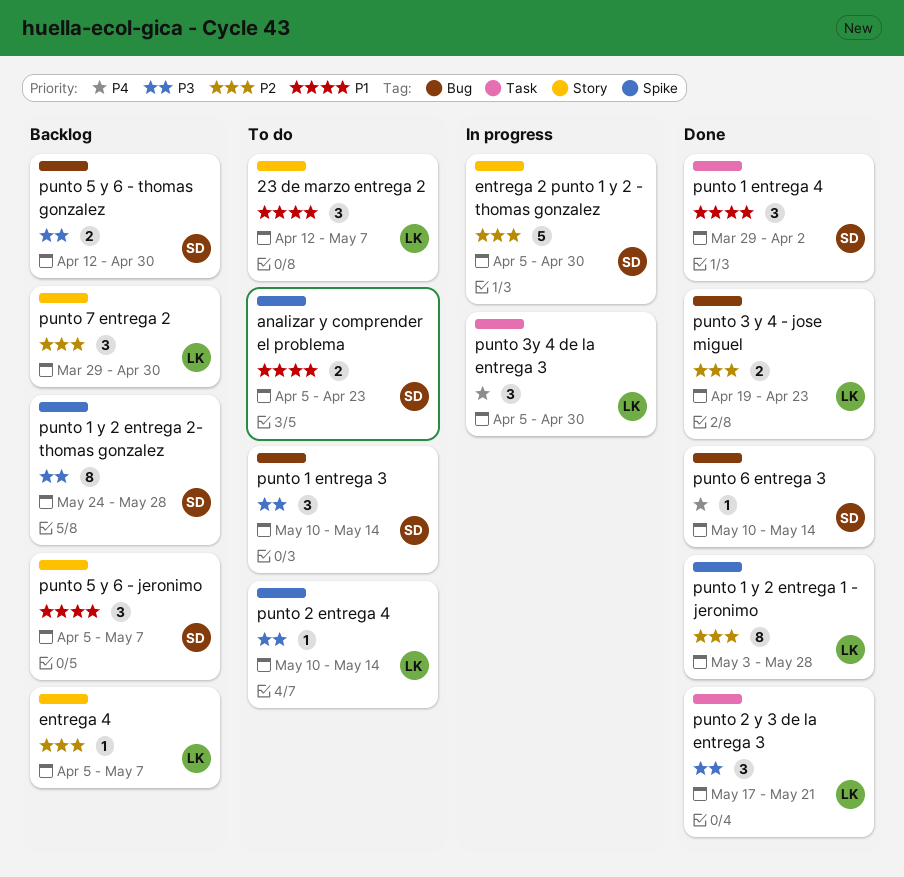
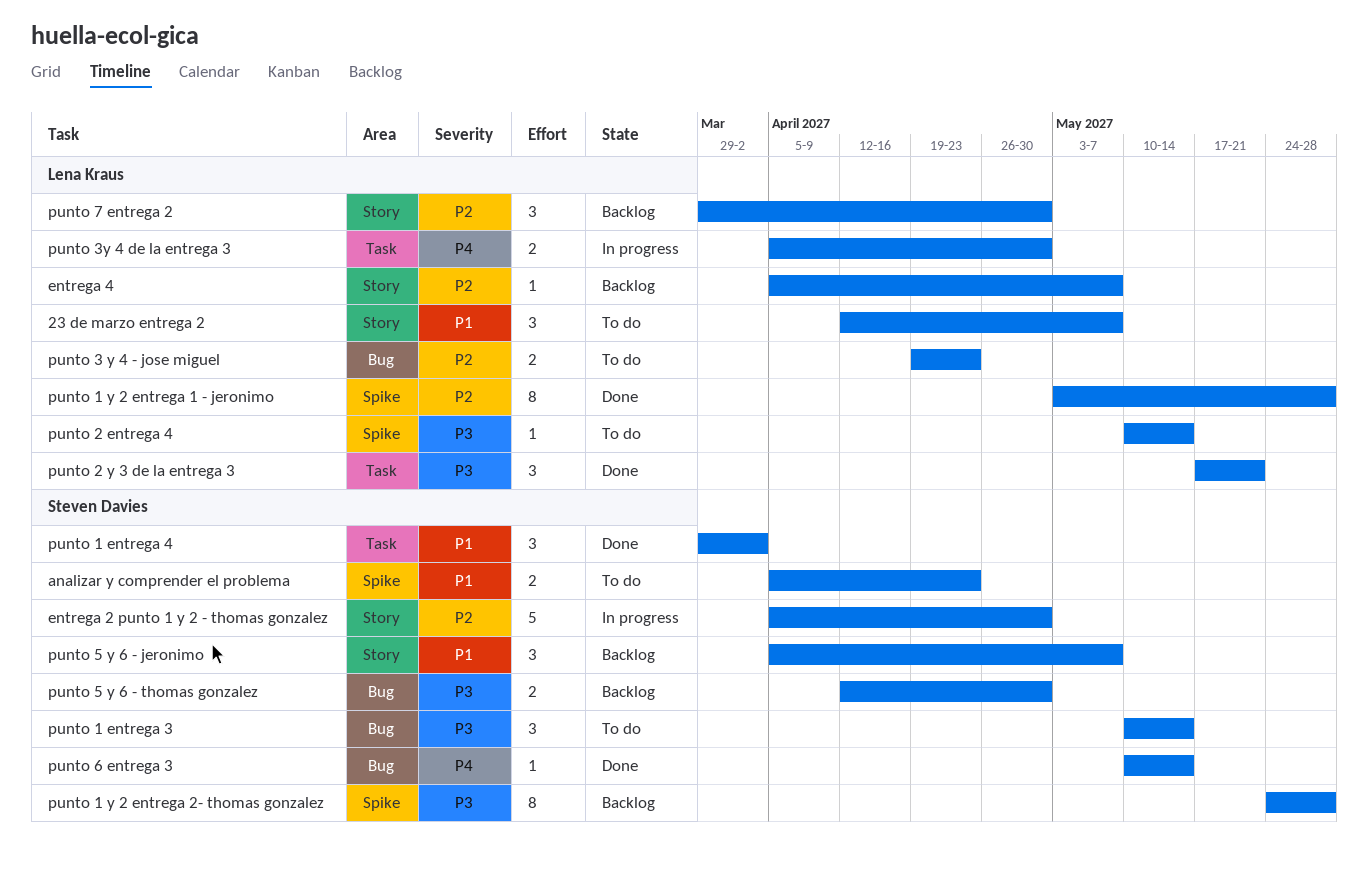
punto 3 y 4 - jose miguel, status: Done -> To do
punto 3y 4 de la entrega 3, estimate: 3 -> 2

